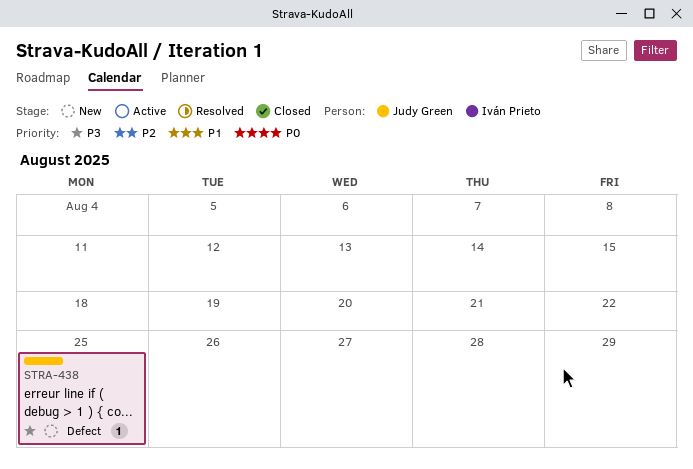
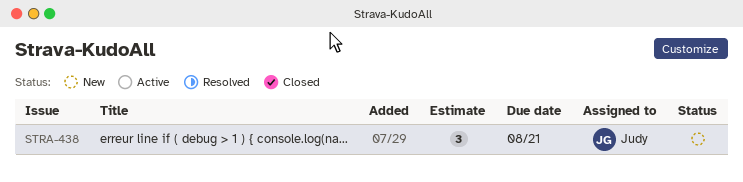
STRA-438, estimate: 1 -> 3
STRA-438, due: Aug 25 -> Aug 21

